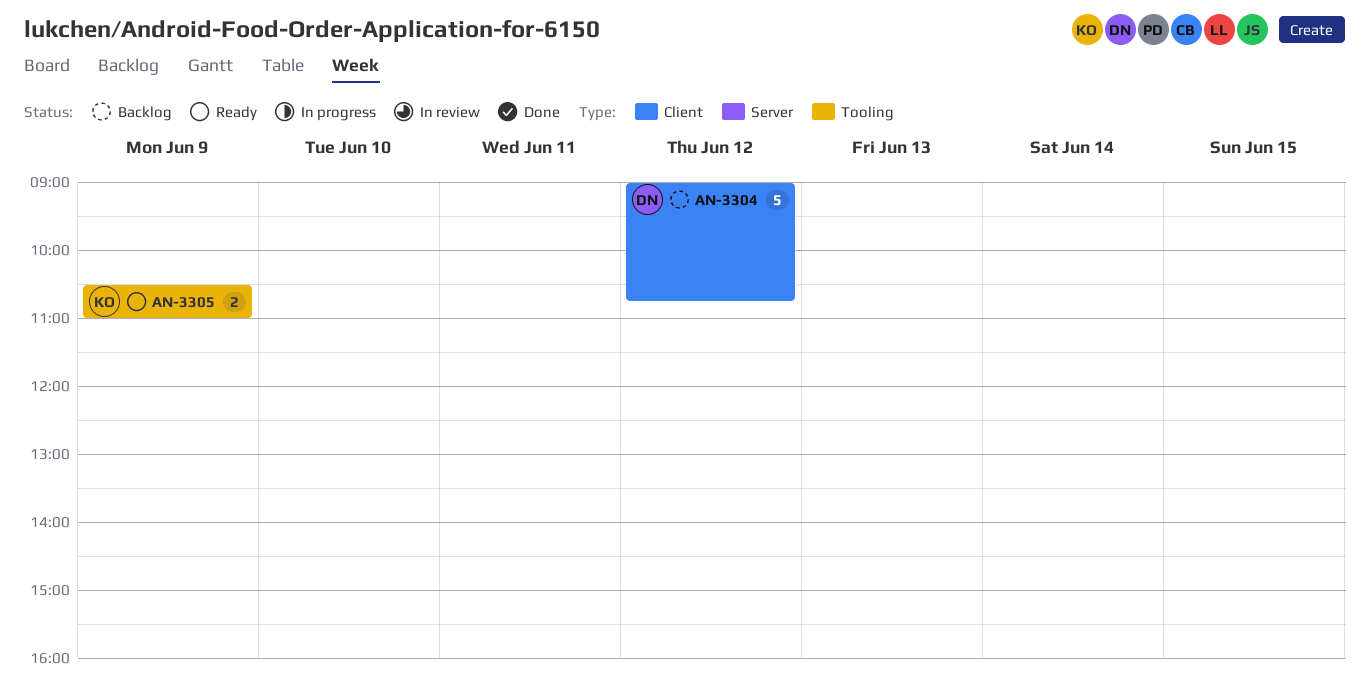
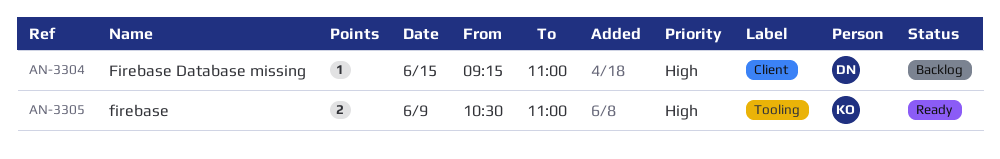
AN-3304, estimate: 5 -> 1
AN-3304, day: Jun 12 -> Jun 15
AN-3304, begins: 09:00 -> 09:15
AN-3304, ends: 10:45 -> 11:00

